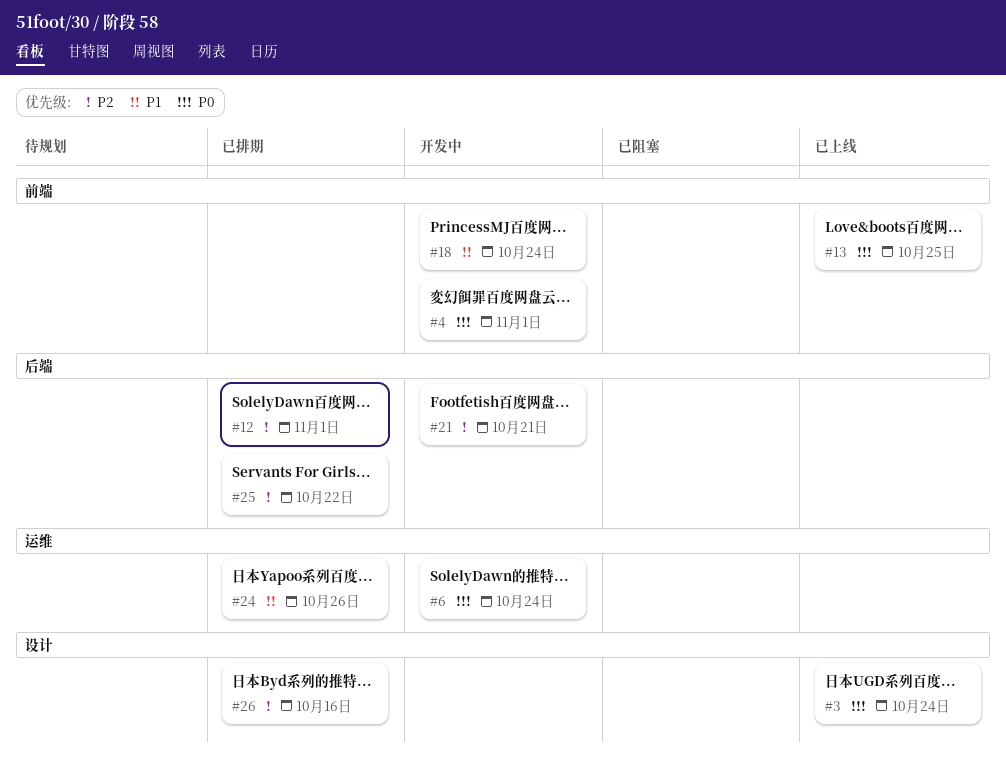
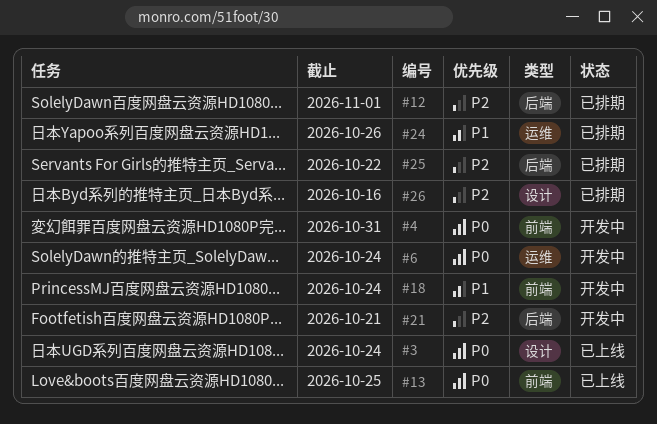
#4, due: Nov 1 -> Oct 31

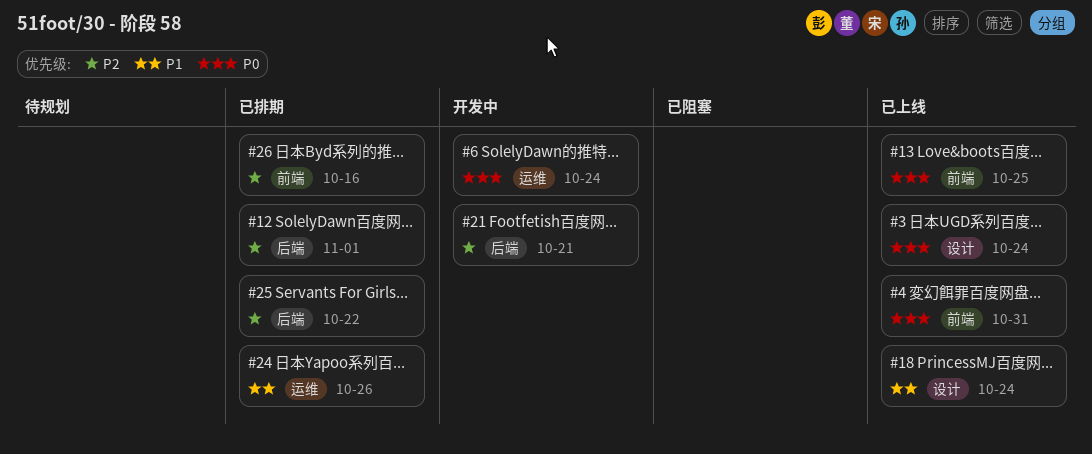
#4, status: 开发中 -> 已上线
#18, status: 开发中 -> 已上线
#18, label: 前端 -> 设计
#26, label: 设计 -> 前端

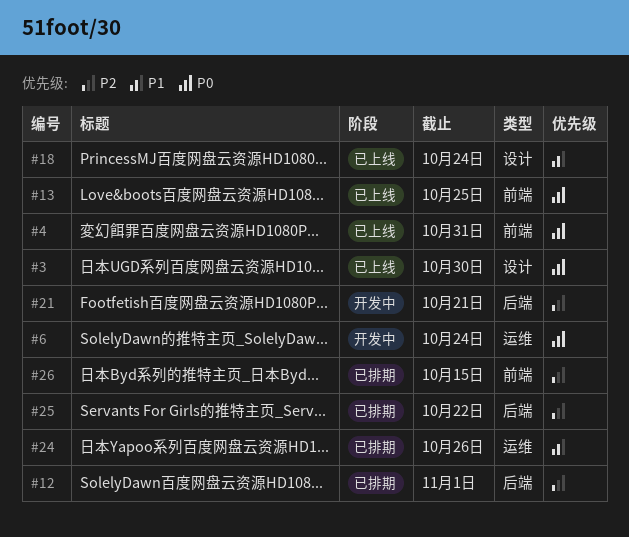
#3, due: Oct 24 -> Oct 30
#26, due: Oct 16 -> Oct 15

